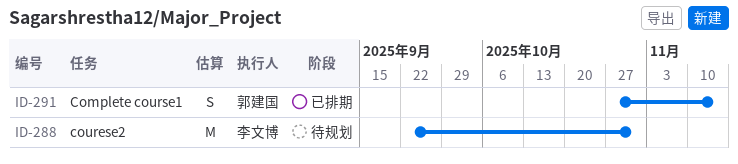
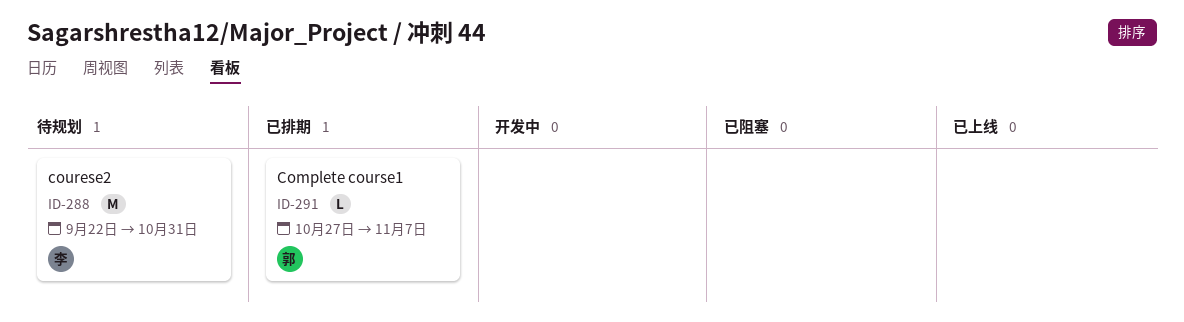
ID-291, estimate: S -> L
ID-291, due: Nov 14 -> Nov 7

